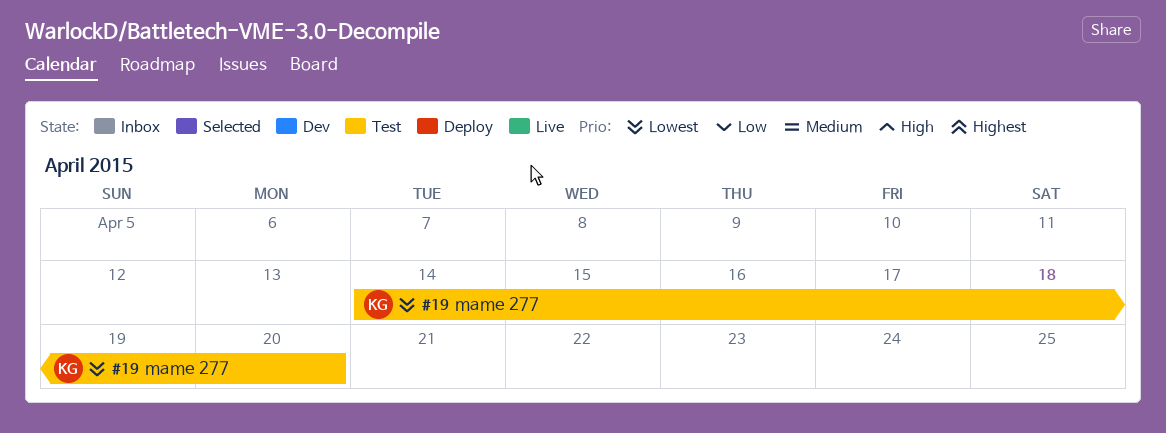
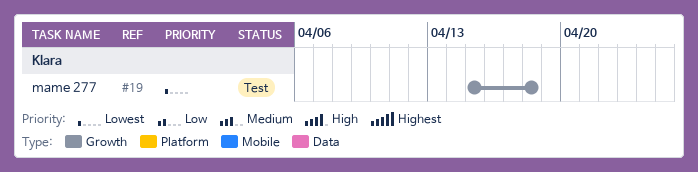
#19, start: Apr 14 -> Apr 15
#19, due: Apr 20 -> Apr 18

